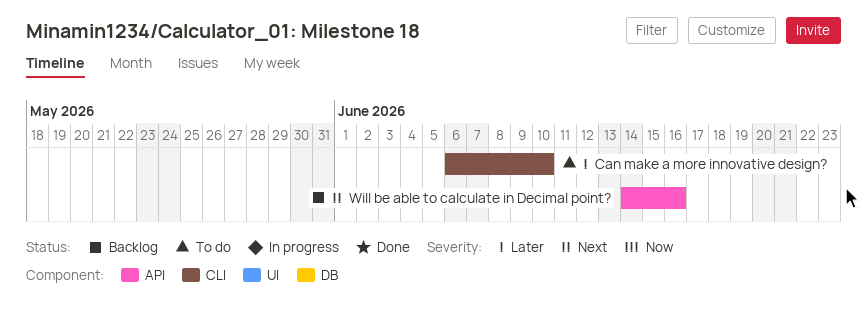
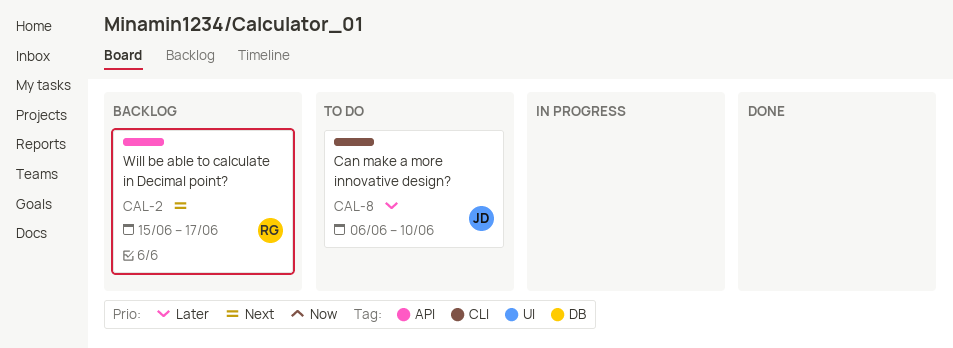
Will be able to calculate in Decimal point?, start: Jun 14 -> Jun 15
Will be able to calculate in Decimal point?, due: Jun 16 -> Jun 17

